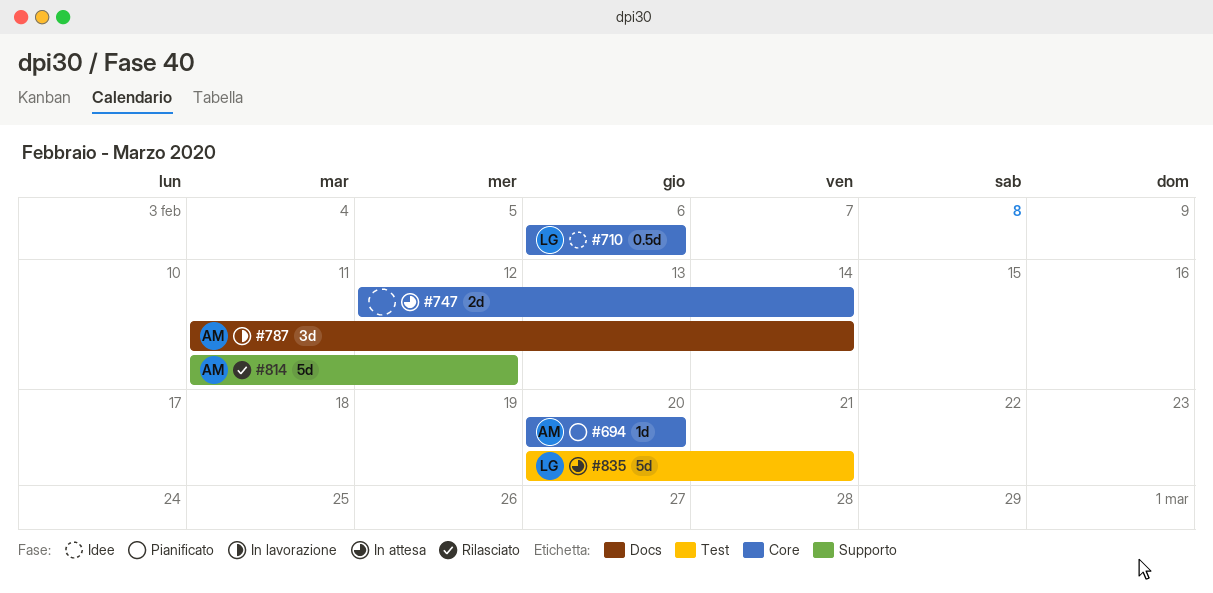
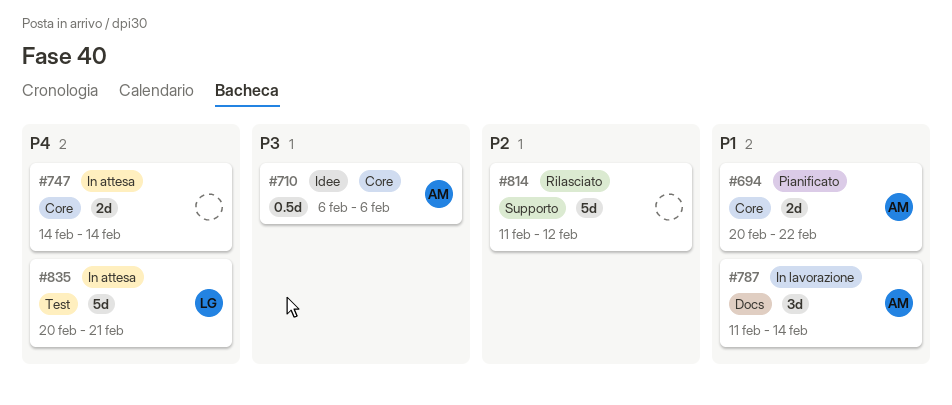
#694, estimate: 1d -> 2d
#694, due: Feb 20 -> Feb 22
#710, owner: LG -> AM
#747, start: Feb 12 -> Feb 14
#814, owner: AM -> none

